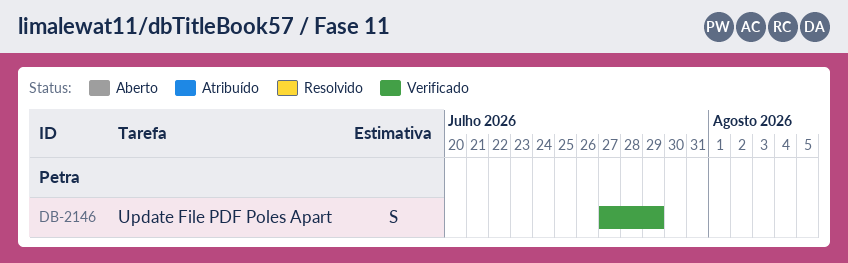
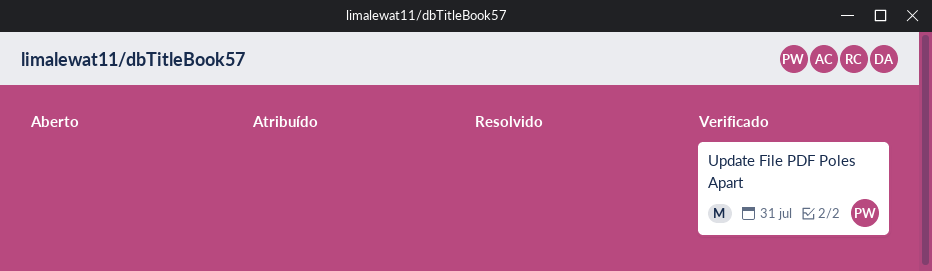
Update File PDF Poles Apart, estimate: S -> M
Update File PDF Poles Apart, due: Jul 29 -> Jul 31

